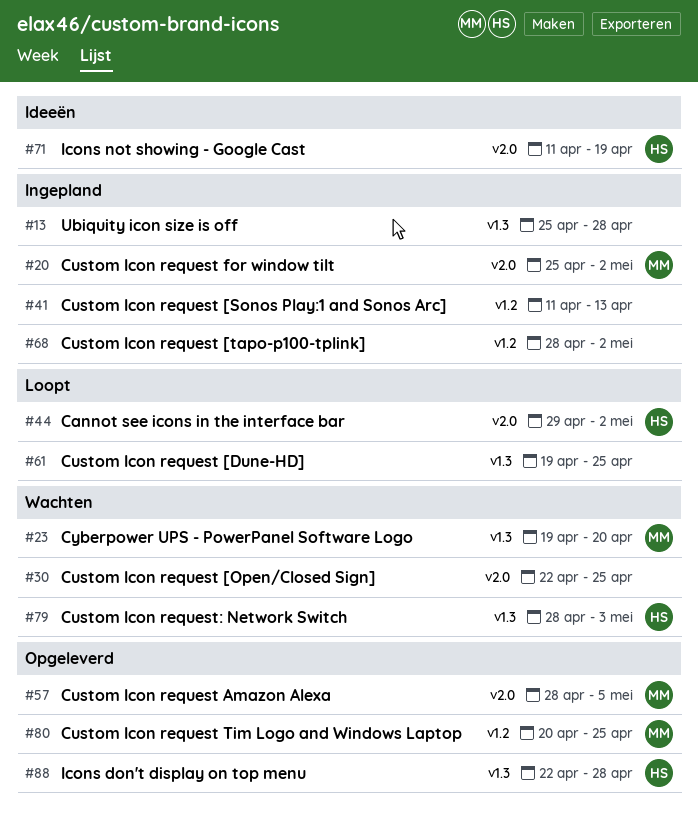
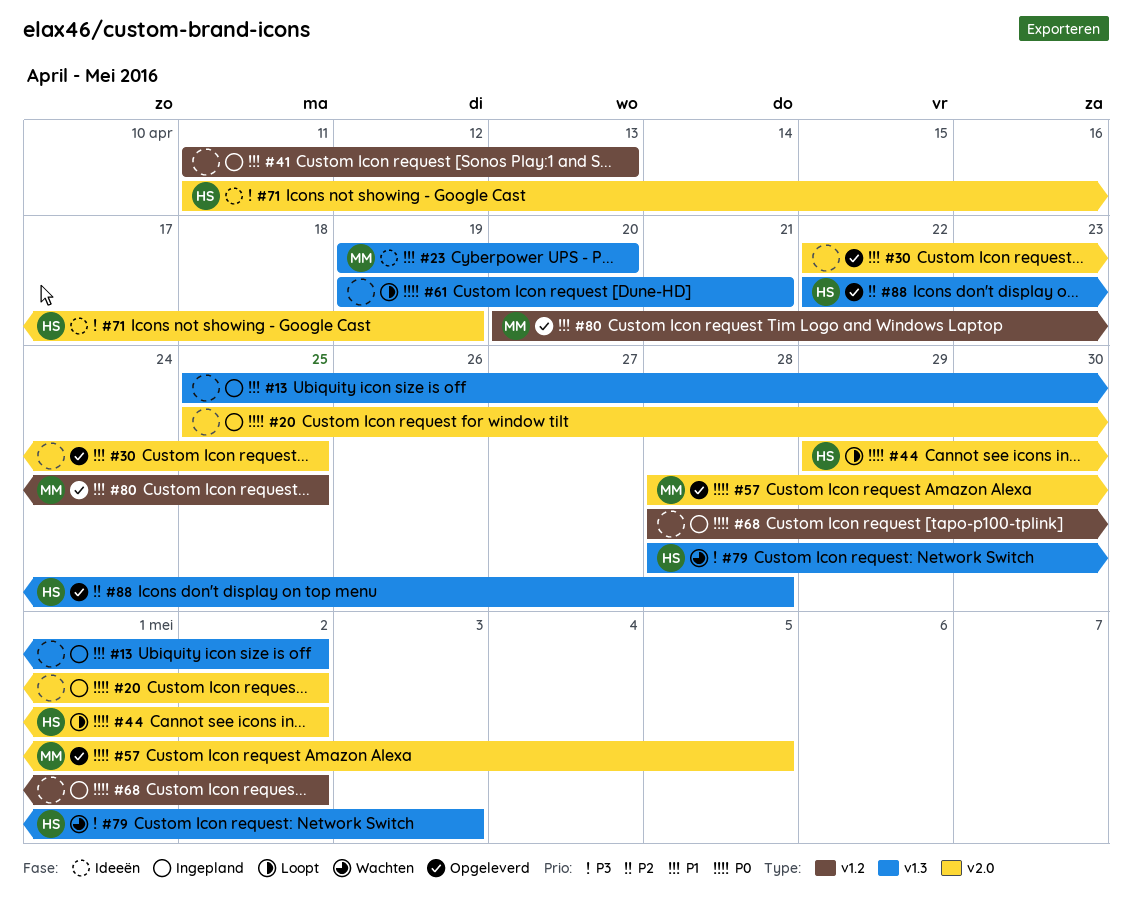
#13, due: Apr 28 -> May 2
#20, owner: MM -> none
#23, status: Wachten -> Ideeën
#30, status: Wachten -> Opgeleverd
#61, due: Apr 25 -> Apr 21

